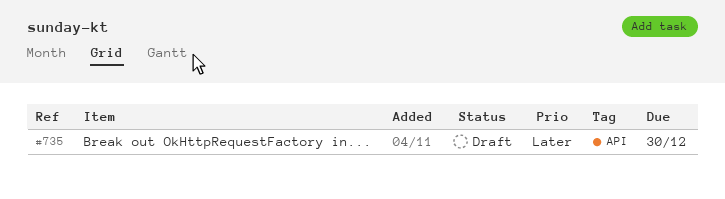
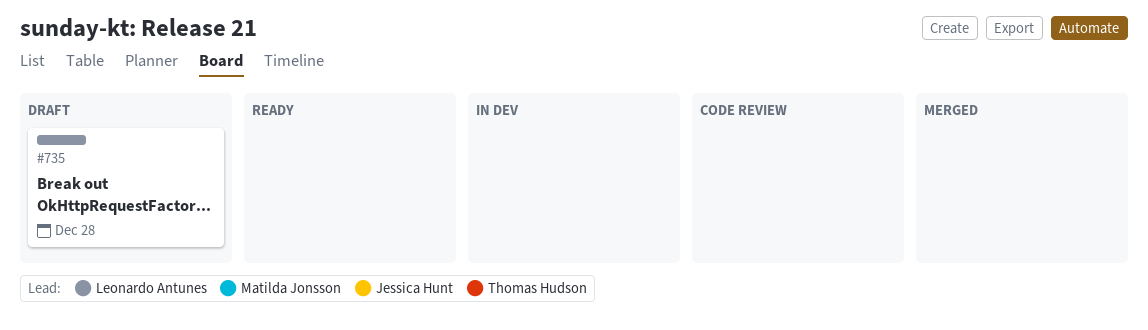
#735, due: Dec 30 -> Dec 28

